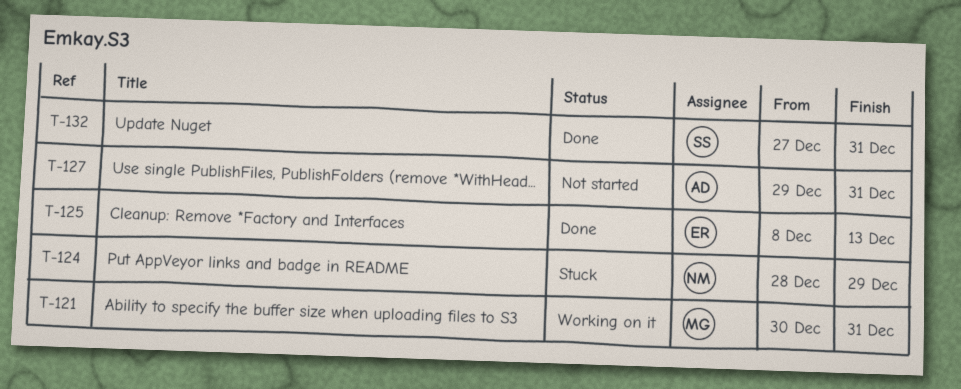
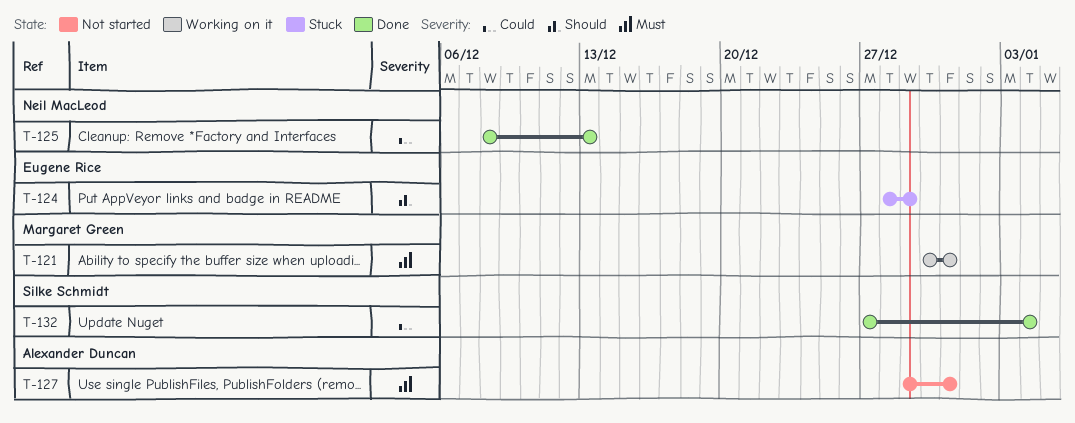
T-124, owner: Neil MacLeod -> Eugene Rice
T-125, owner: Eugene Rice -> Neil MacLeod
T-132, due: Dec 31 -> Jan 4

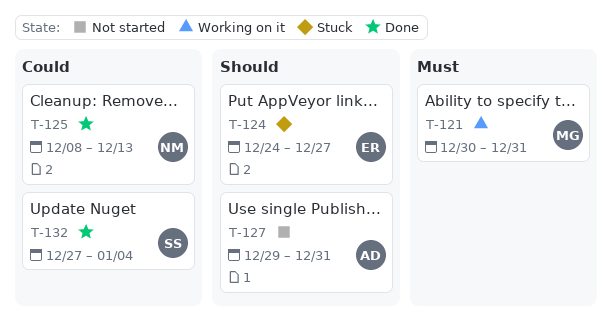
T-124, start: Dec 28 -> Dec 24
T-124, due: Dec 29 -> Dec 27
T-127, priority: Must -> Should

